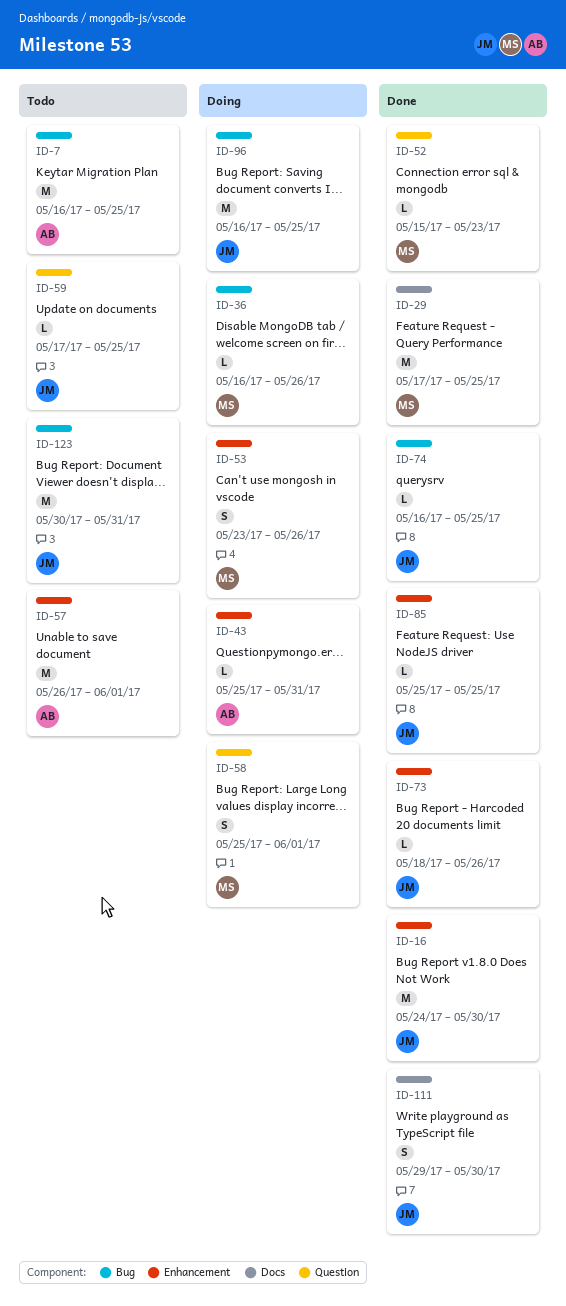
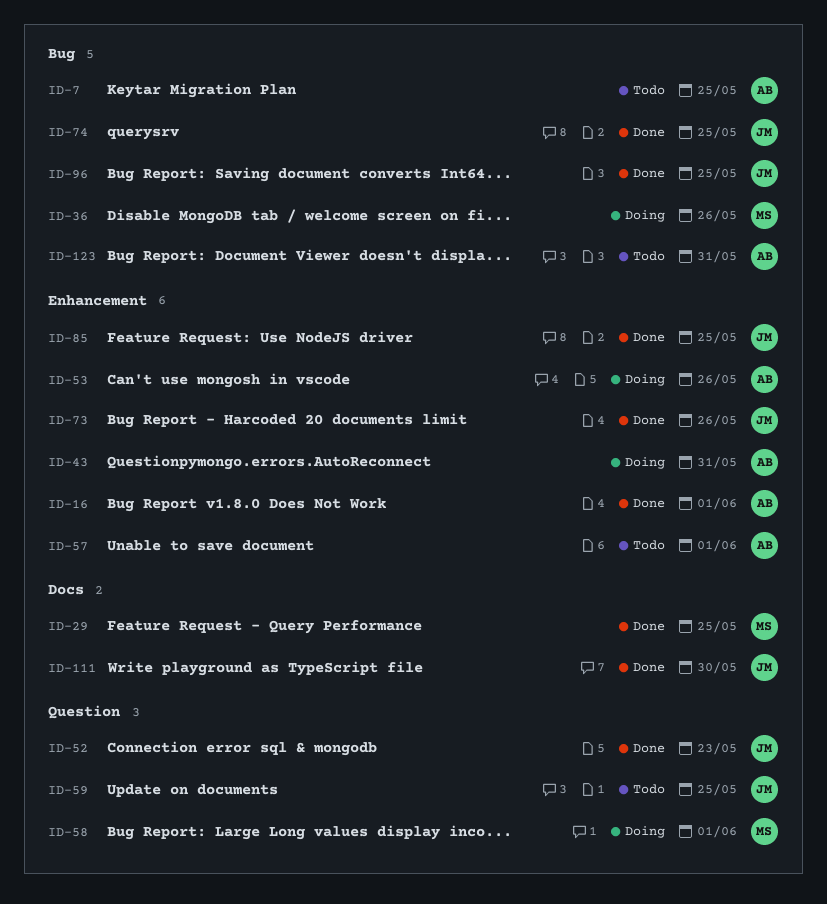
ID-16, owner: JM -> AB
ID-16, due: May 30 -> Jun 1
ID-52, owner: MS -> JM
ID-53, owner: MS -> AB
ID-96, status: Doing -> Done
ID-123, owner: JM -> AB

